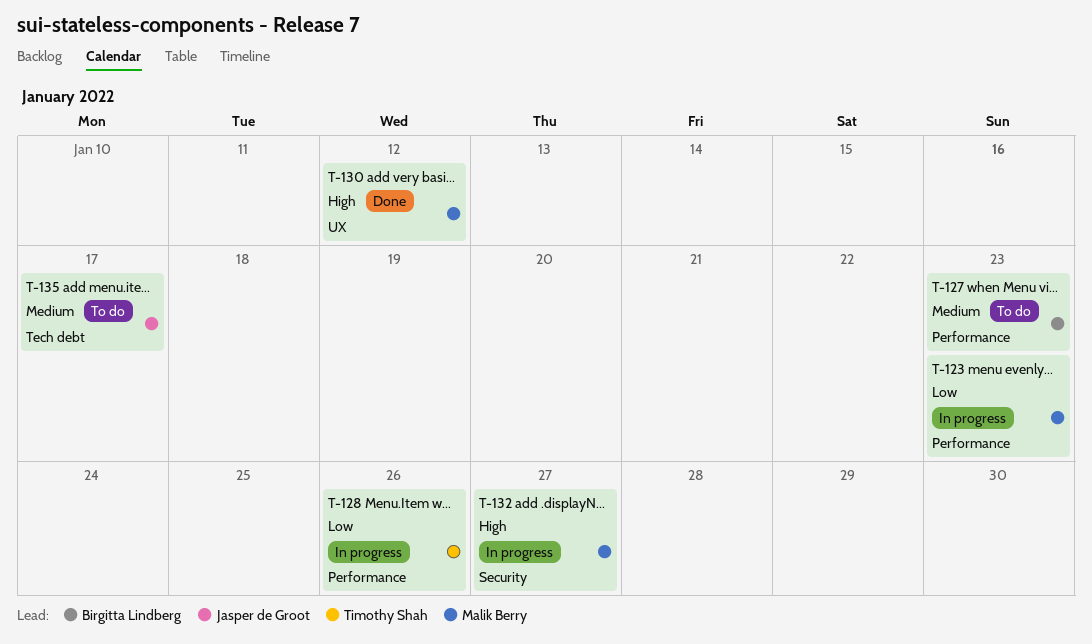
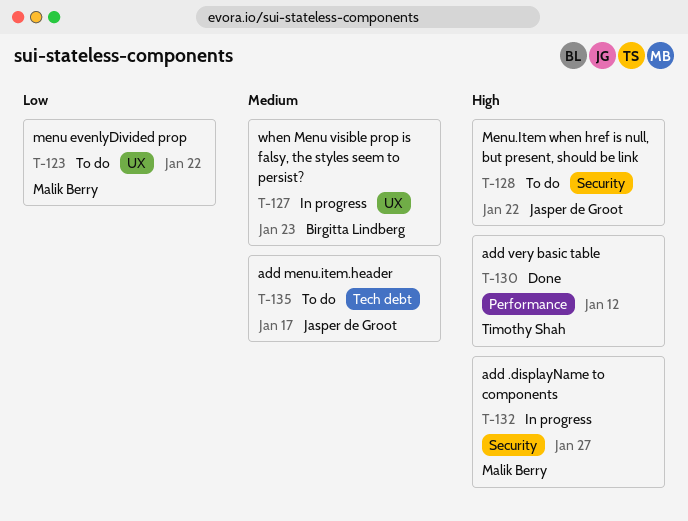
T-123, status: In progress -> To do
T-123, label: Performance -> UX
T-123, due: Jan 23 -> Jan 22
T-127, status: To do -> In progress
T-127, label: Performance -> UX
T-128, status: In progress -> To do
T-128, owner: Timothy Shah -> Jasper de Groot
T-128, priority: Low -> High
T-128, label: Performance -> Security
T-128, due: Jan 26 -> Jan 22
T-130, owner: Malik Berry -> Timothy Shah
T-130, label: UX -> Performance

